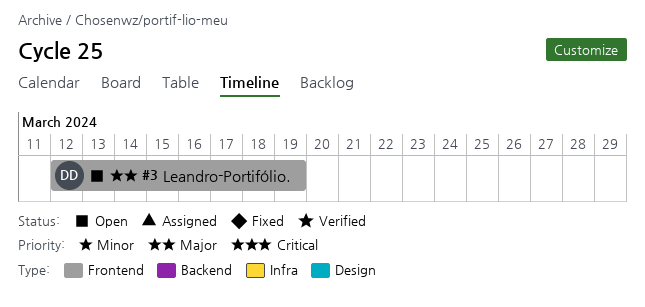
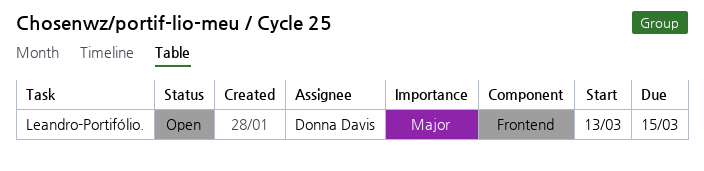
Leandro-Portifólio., start: Mar 12 -> Mar 13
Leandro-Portifólio., due: Mar 19 -> Mar 15

